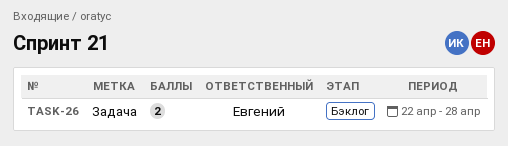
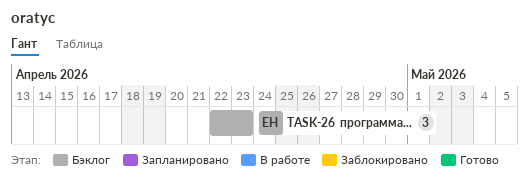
TASK-26, estimate: 2 -> 3
TASK-26, due: Apr 28 -> Apr 23

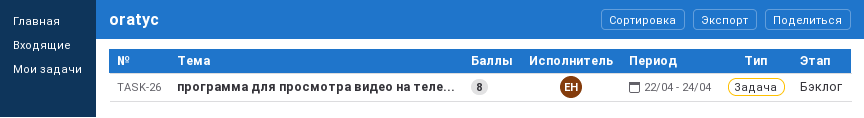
TASK-26, estimate: 3 -> 8
TASK-26, due: Apr 23 -> Apr 24

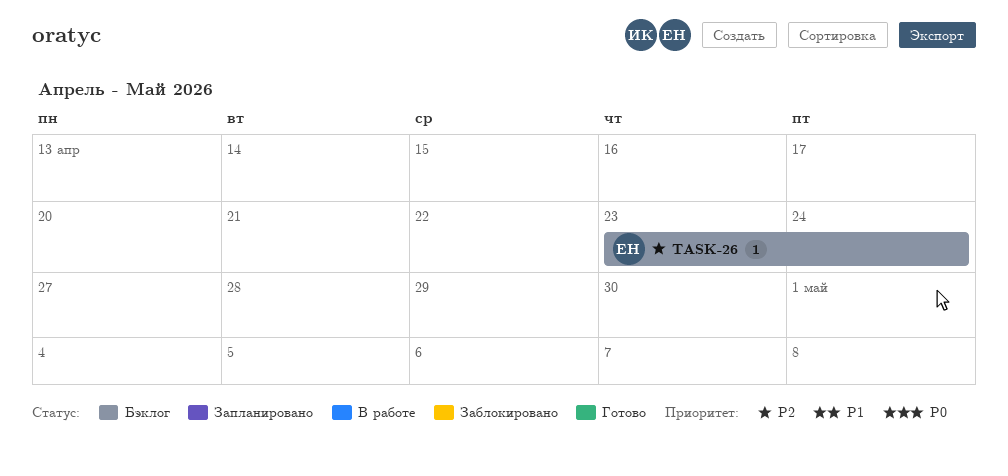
TASK-26, estimate: 8 -> 1
TASK-26, start: Apr 22 -> Apr 23

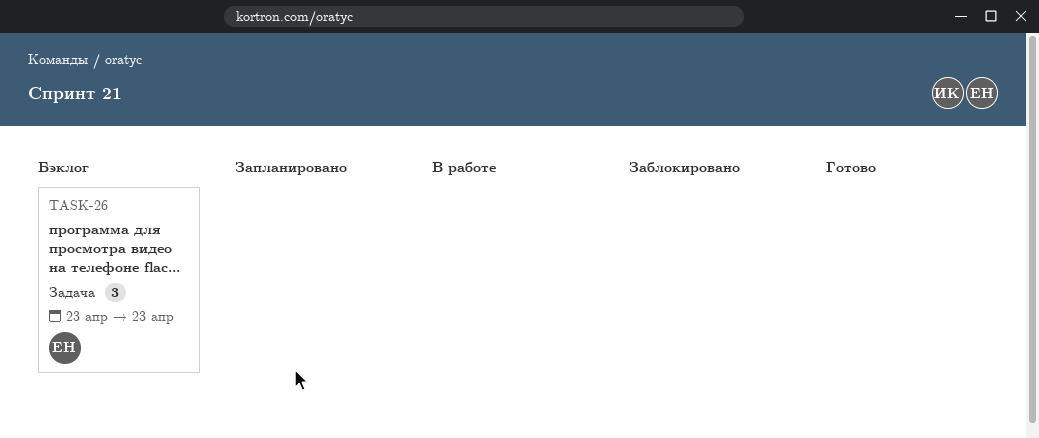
TASK-26, estimate: 1 -> 3
TASK-26, due: Apr 24 -> Apr 23

